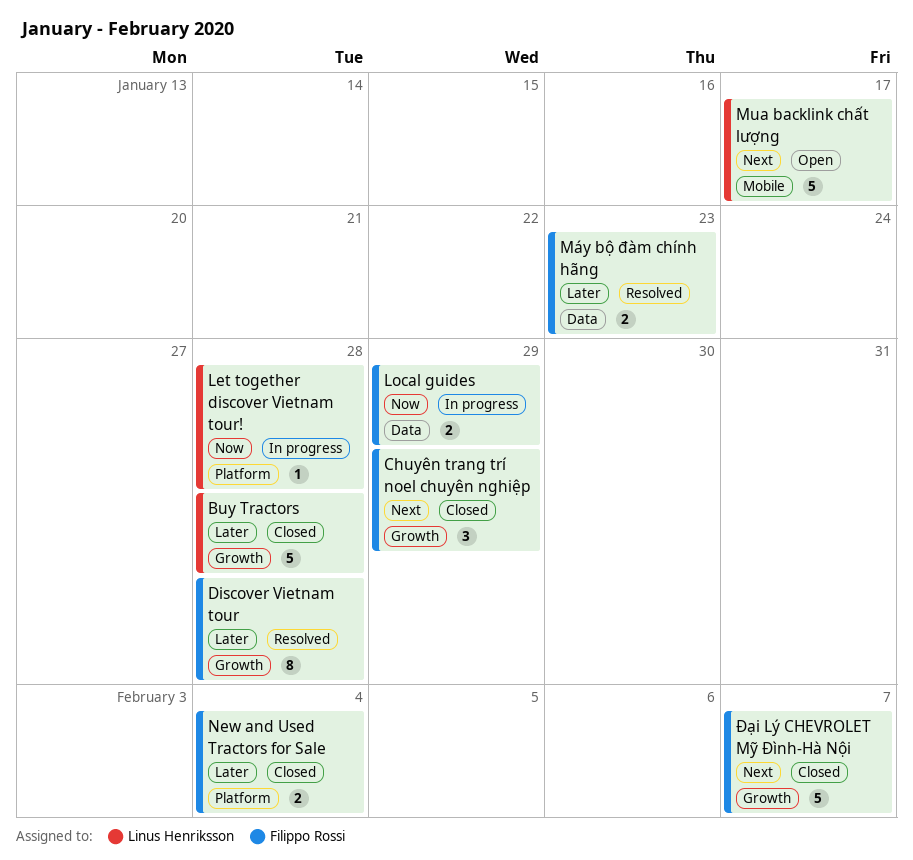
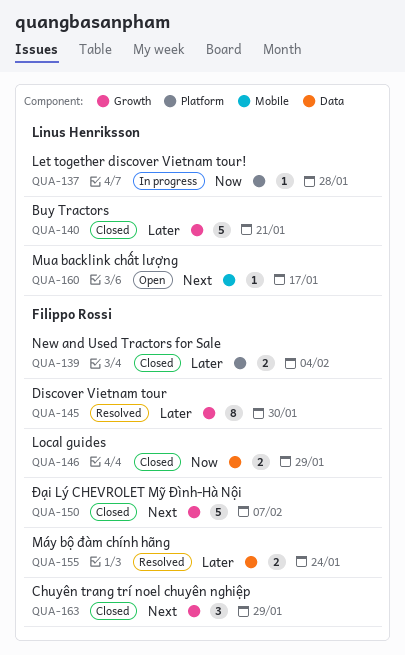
Buy Tractors, due: Jan 28 -> Jan 21
Discover Vietnam tour, due: Jan 28 -> Jan 30
Local guides, status: In progress -> Closed
Mua backlink chất lượng, estimate: 5 -> 1
Máy bộ đàm chính hãng, due: Jan 23 -> Jan 24

